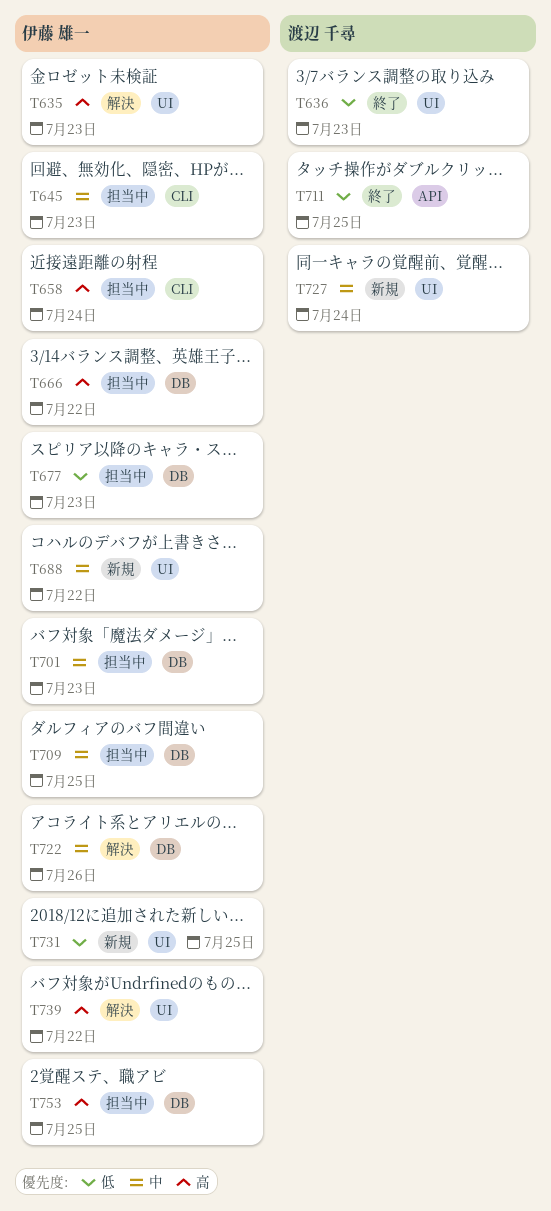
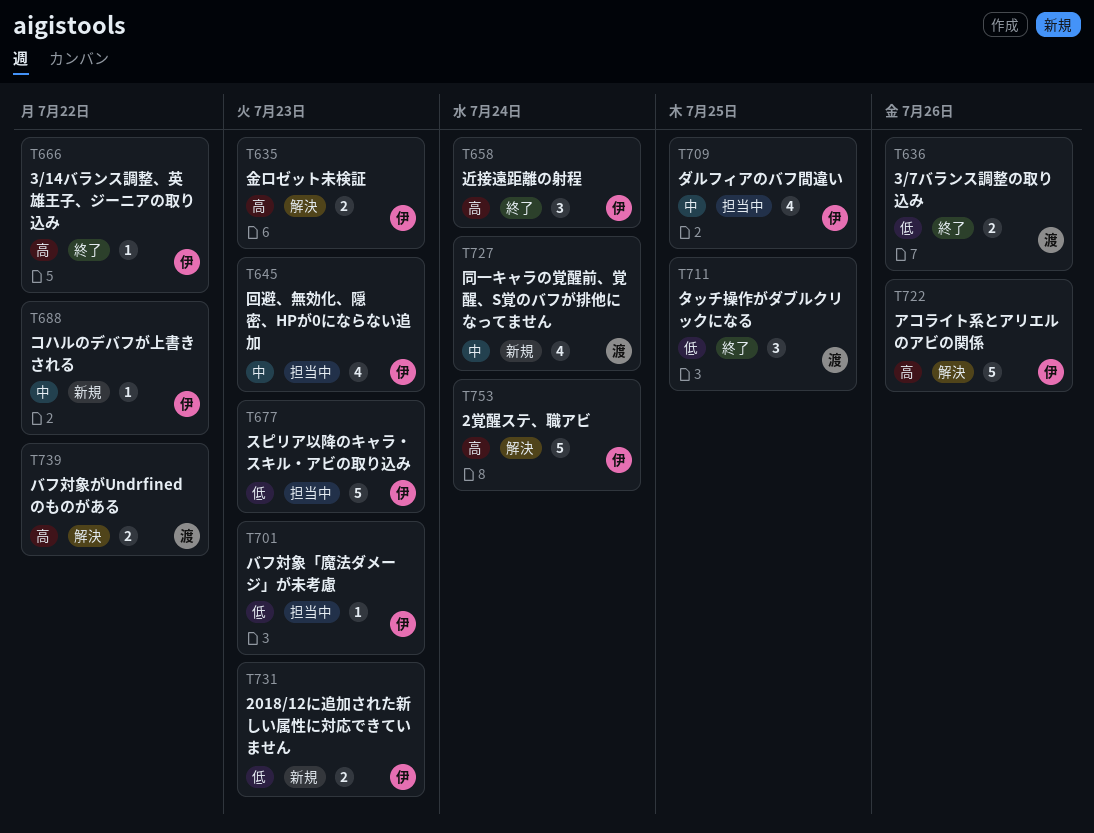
T636, due: Jul 23 -> Jul 26
T658, status: 担当中 -> 終了
T666, status: 担当中 -> 終了
T701, priority: 中 -> 低
T722, priority: 中 -> 高
T731, due: Jul 25 -> Jul 23
T739, owner: 伊藤 雄一 -> 渡辺 千尋
T753, status: 担当中 -> 解決
T753, due: Jul 25 -> Jul 24

